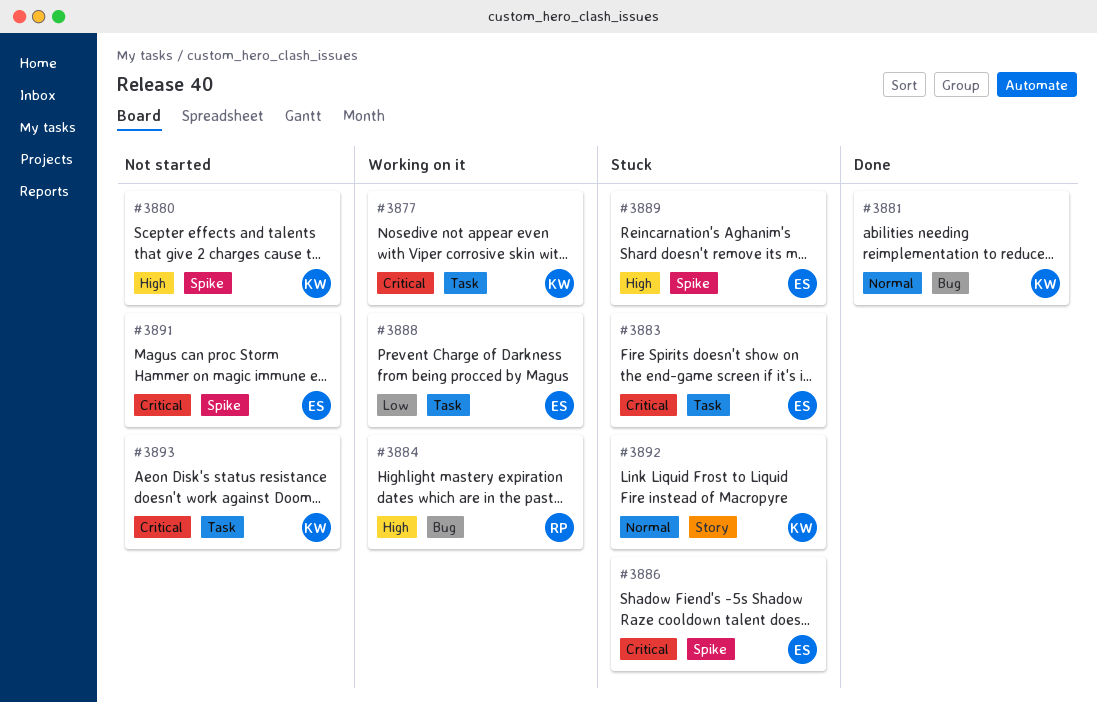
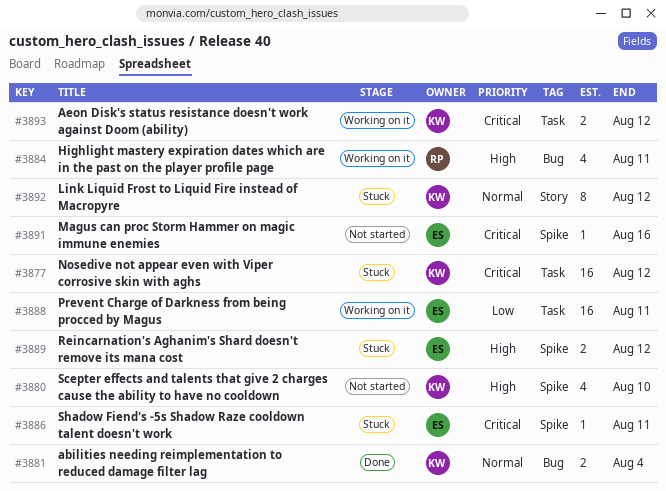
#3877, status: Working on it -> Stuck
#3883: present -> none
#3893, status: Not started -> Working on it

